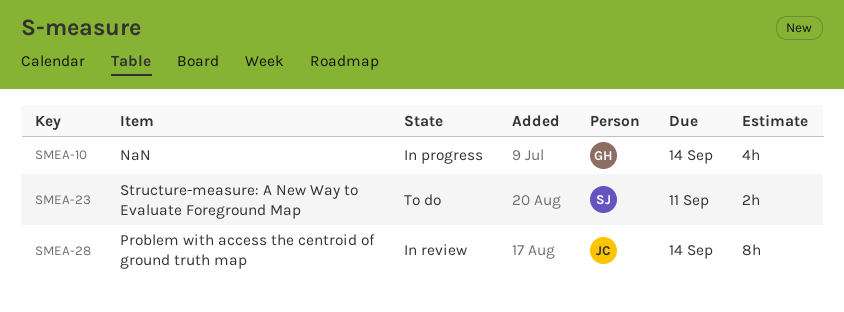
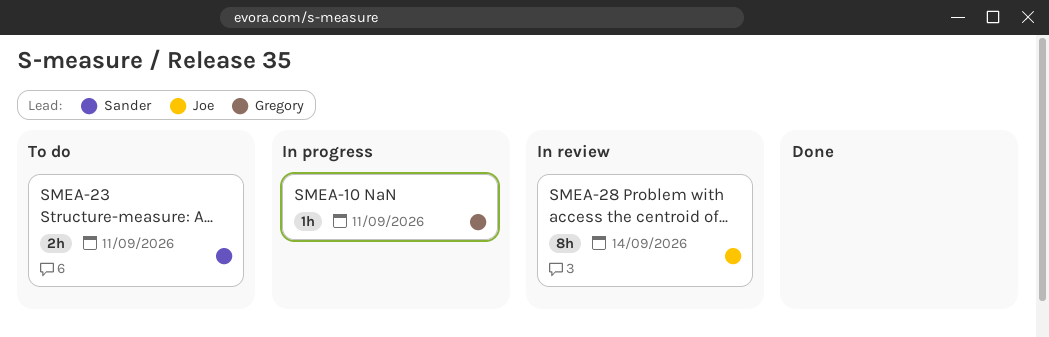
SMEA-10, estimate: 4h -> 1h
SMEA-10, due: Sep 14 -> Sep 11

